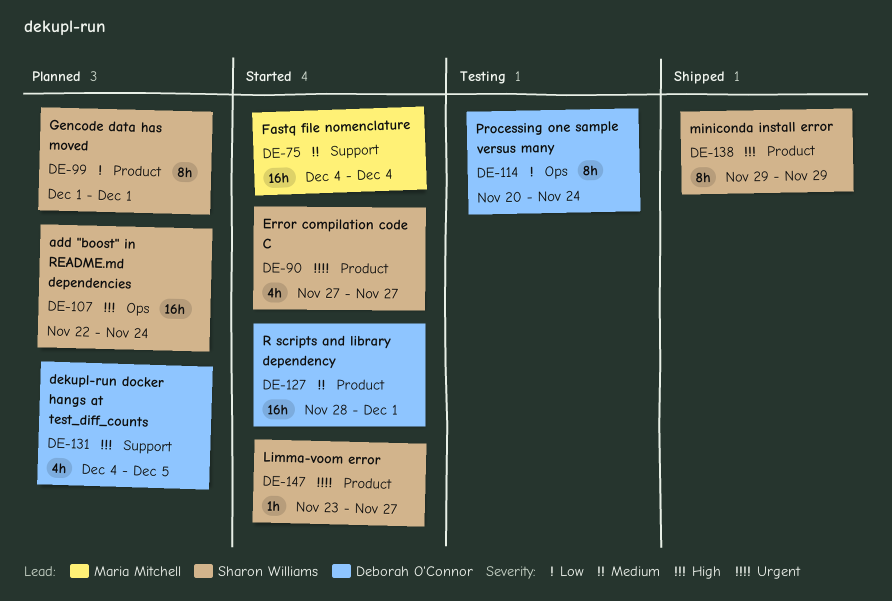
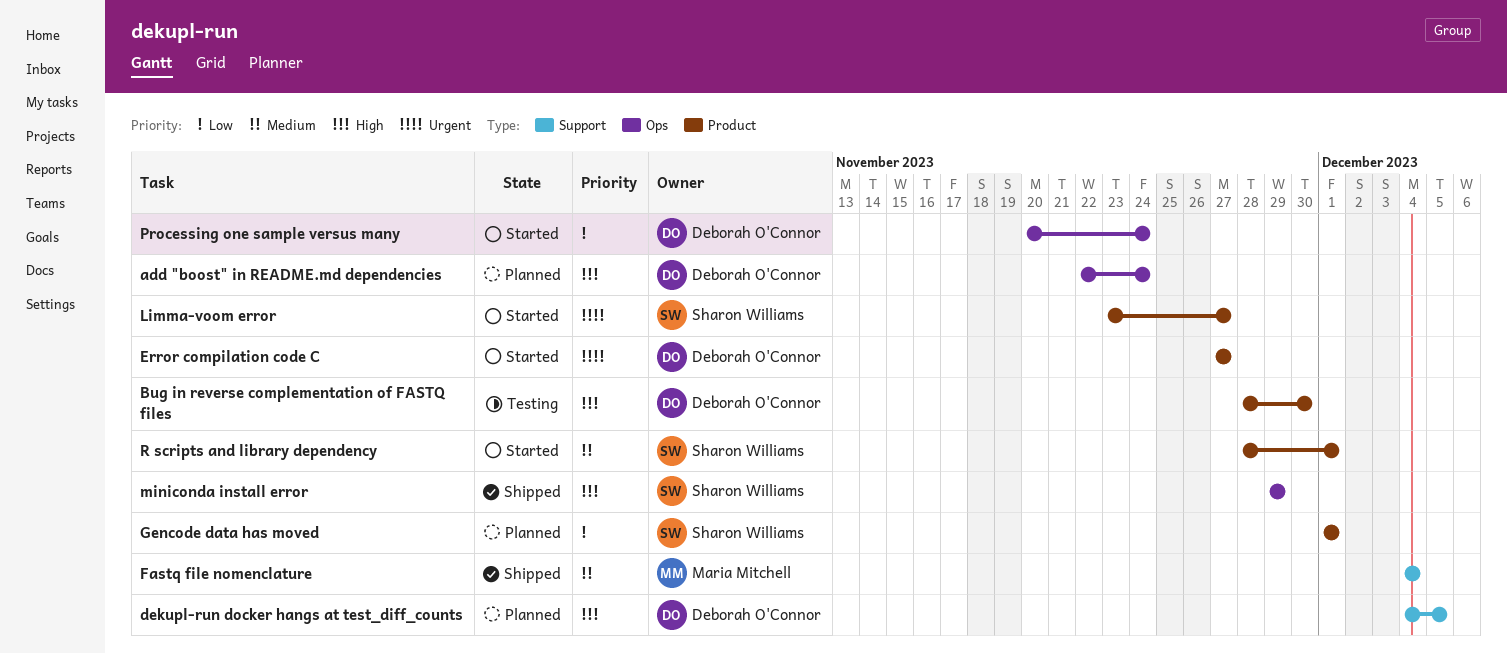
add "boost" in README.md dependencies, owner: Sharon Williams -> Deborah O'Connor
Bug in reverse complementation of FASTQ files: none -> present
Error compilation code C, owner: Sharon Williams -> Deborah O'Connor
Fastq file nomenclature, status: Started -> Shipped
miniconda install error, label: Product -> Ops
Processing one sample versus many, status: Testing -> Started
R scripts and library dependency, owner: Deborah O'Connor -> Sharon Williams

